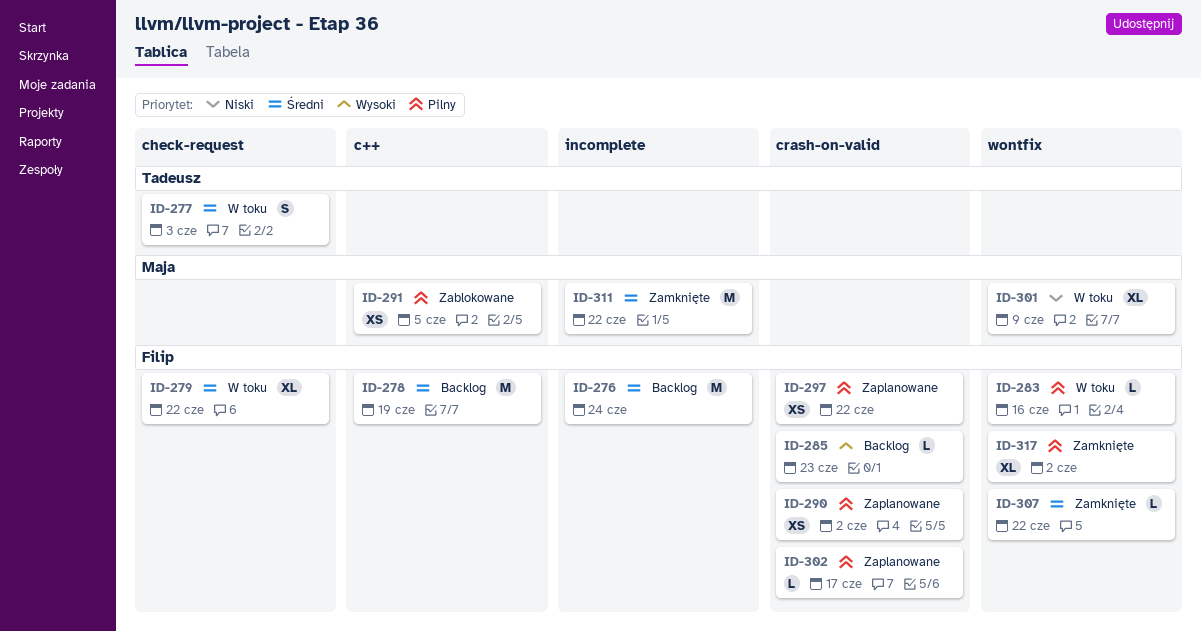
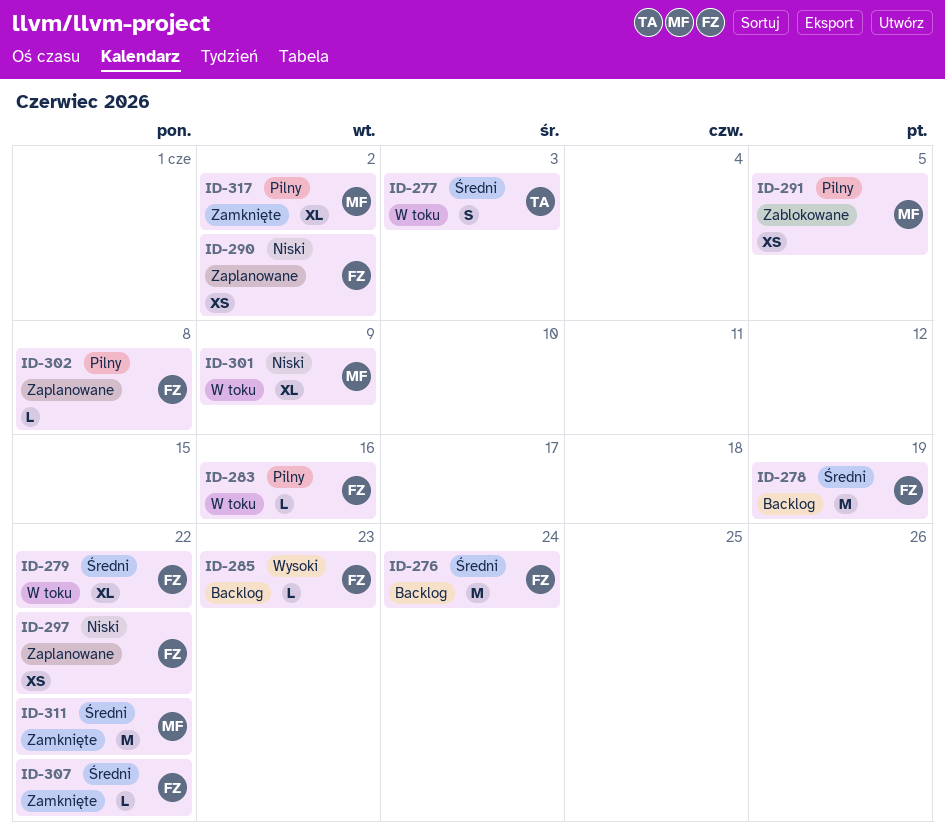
ID-290, priority: Pilny -> Niski
ID-297, priority: Pilny -> Niski
ID-302, due: Jun 17 -> Jun 8
ID-317, owner: Filip -> Maja

